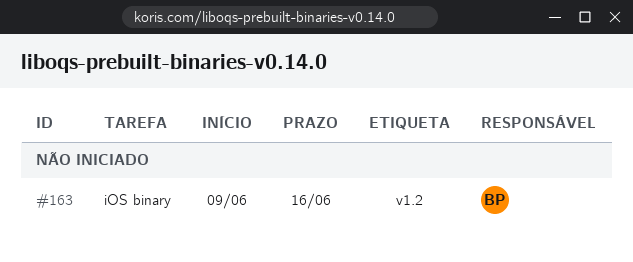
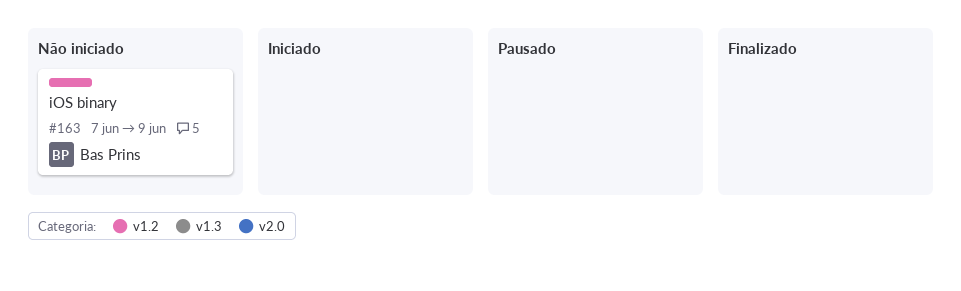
#163, start: Jun 9 -> Jun 7
#163, due: Jun 16 -> Jun 9

